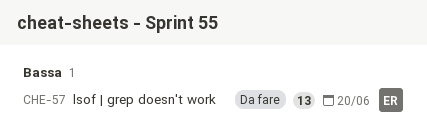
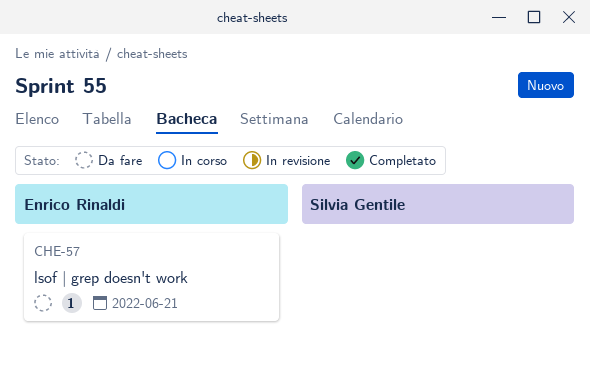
CHE-57, estimate: 13 -> 1
CHE-57, due: Jun 20 -> Jun 21

